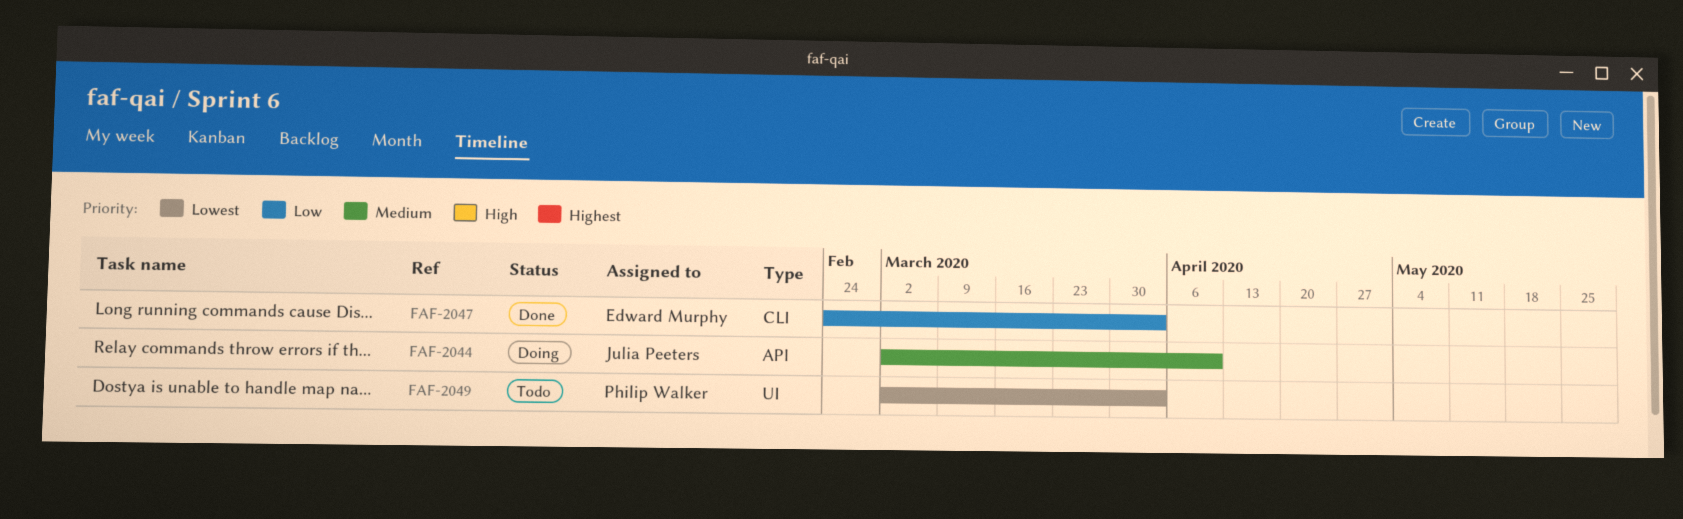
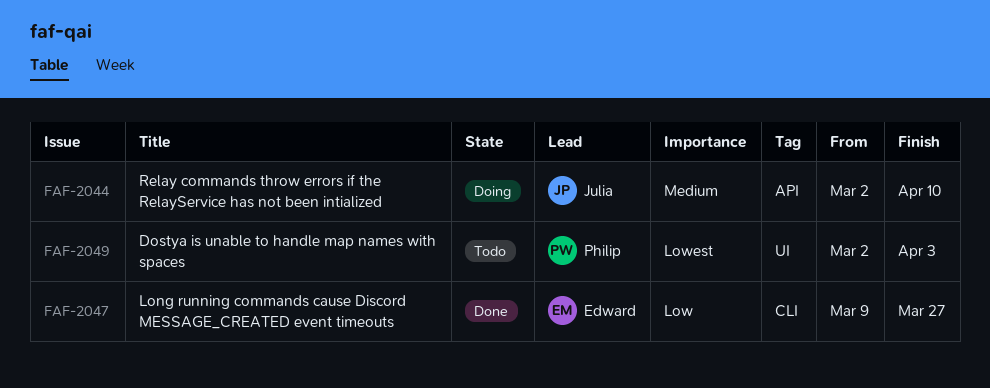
FAF-2047, start: Feb 24 -> Mar 9
FAF-2047, due: Apr 3 -> Mar 27

